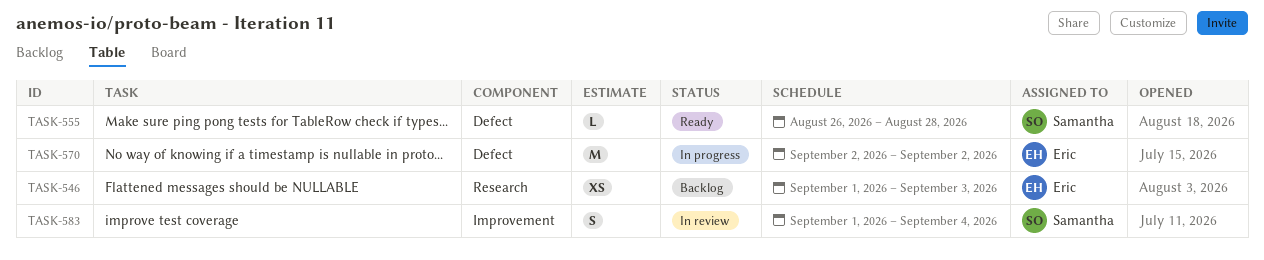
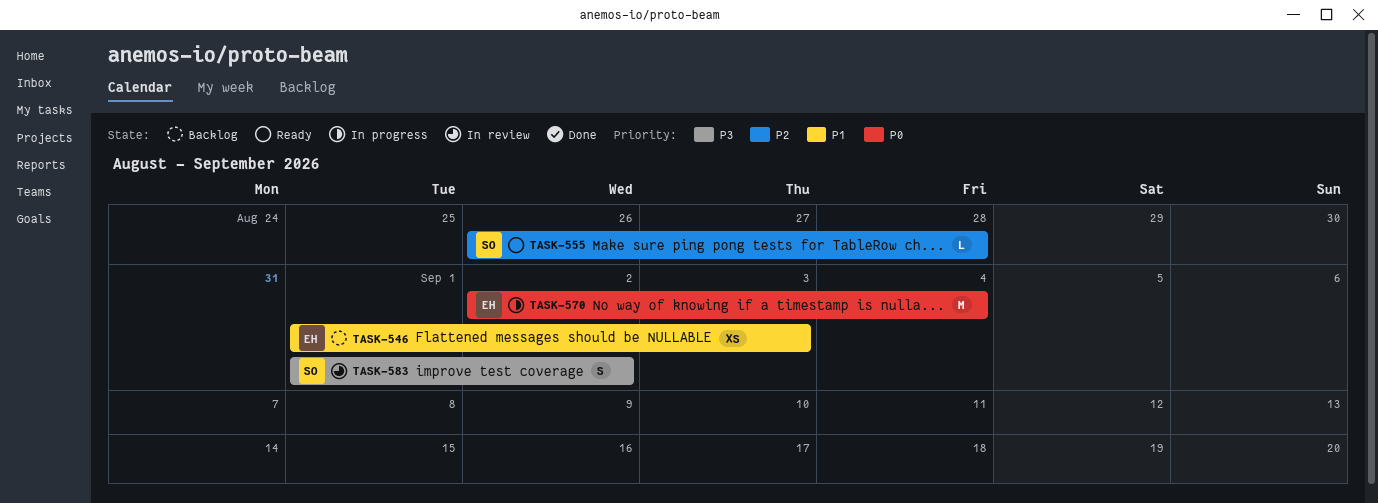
TASK-570, due: Sep 2 -> Sep 4
TASK-583, due: Sep 4 -> Sep 2

